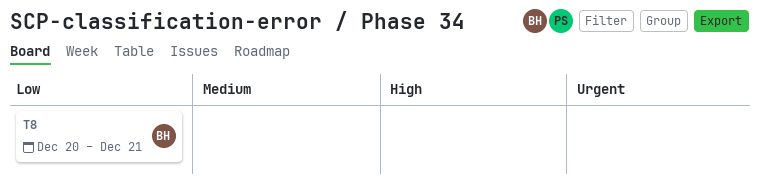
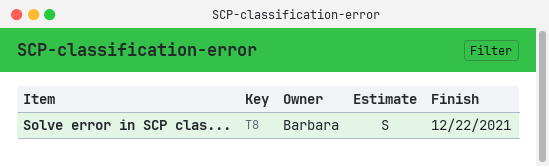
T8, due: Dec 21 -> Dec 22

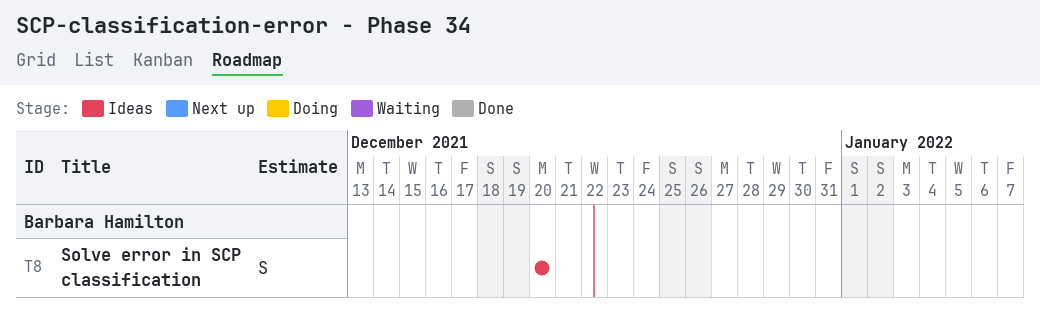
T8, due: Dec 22 -> Dec 20

